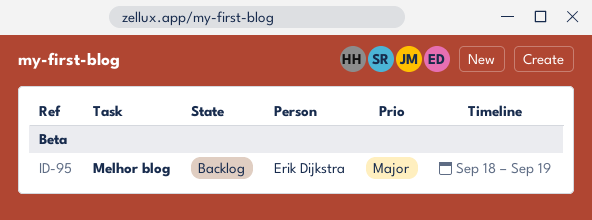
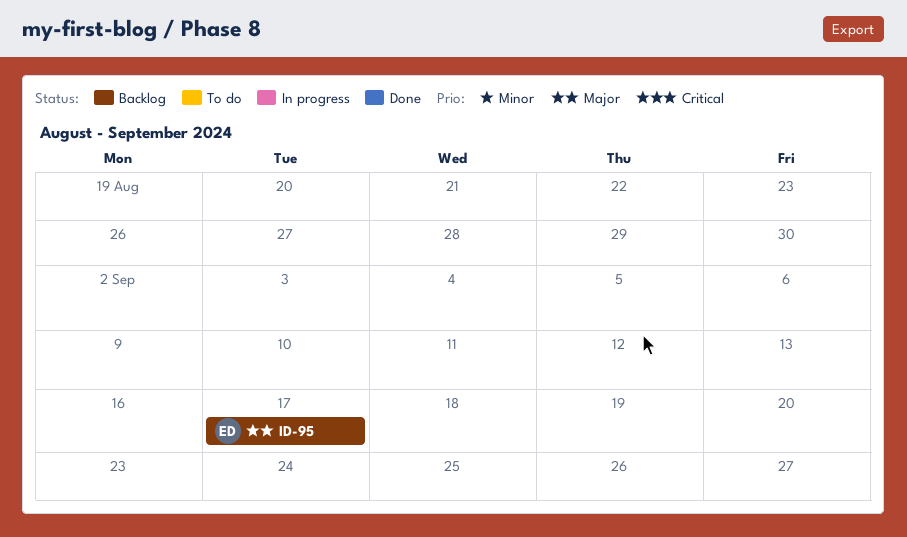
ID-95, start: Sep 18 -> Sep 17
ID-95, due: Sep 19 -> Sep 17

